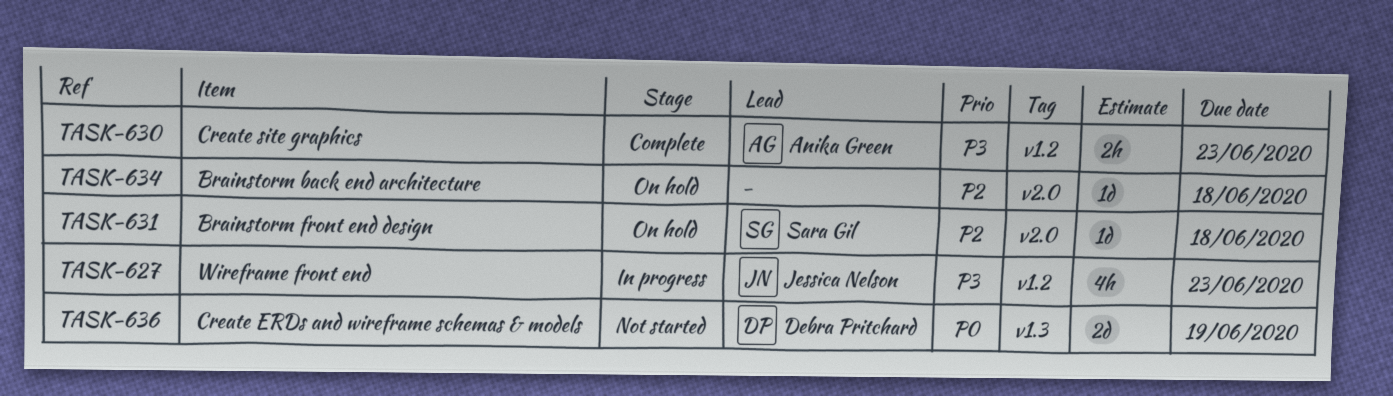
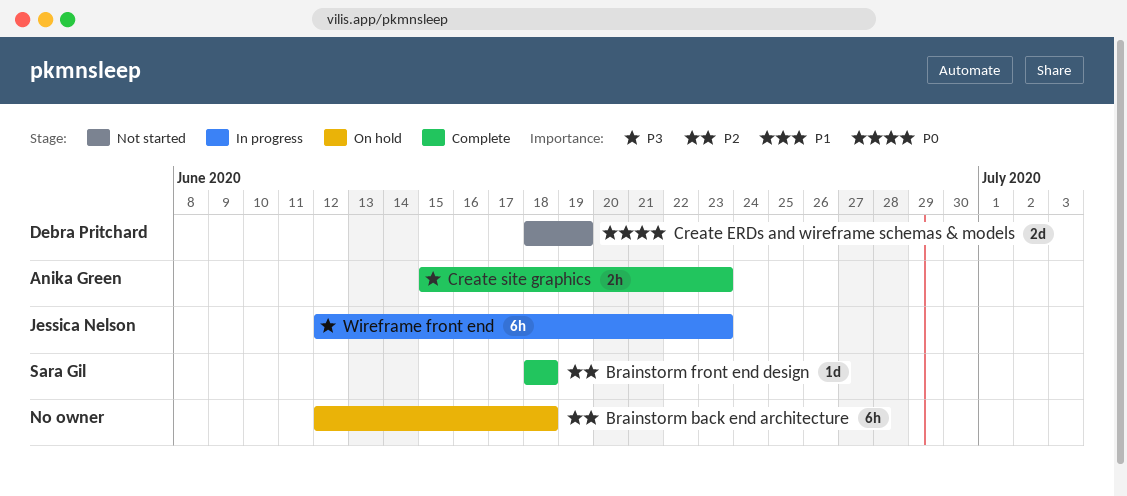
Brainstorm back end architecture, estimate: 1d -> 6h
Brainstorm front end design, status: On hold -> Complete
Wireframe front end, estimate: 4h -> 6h

